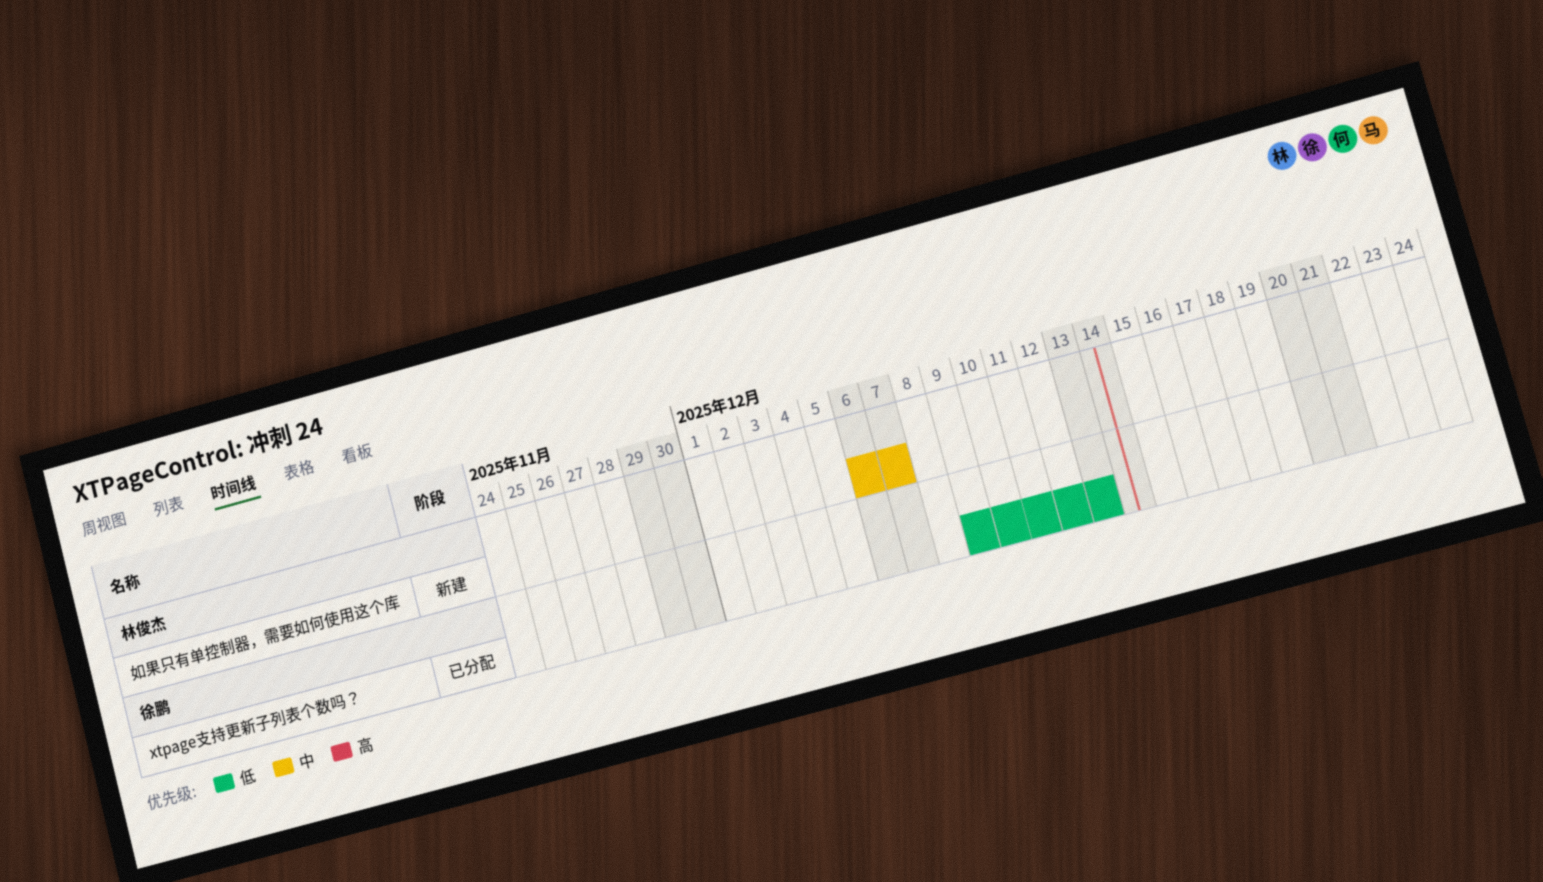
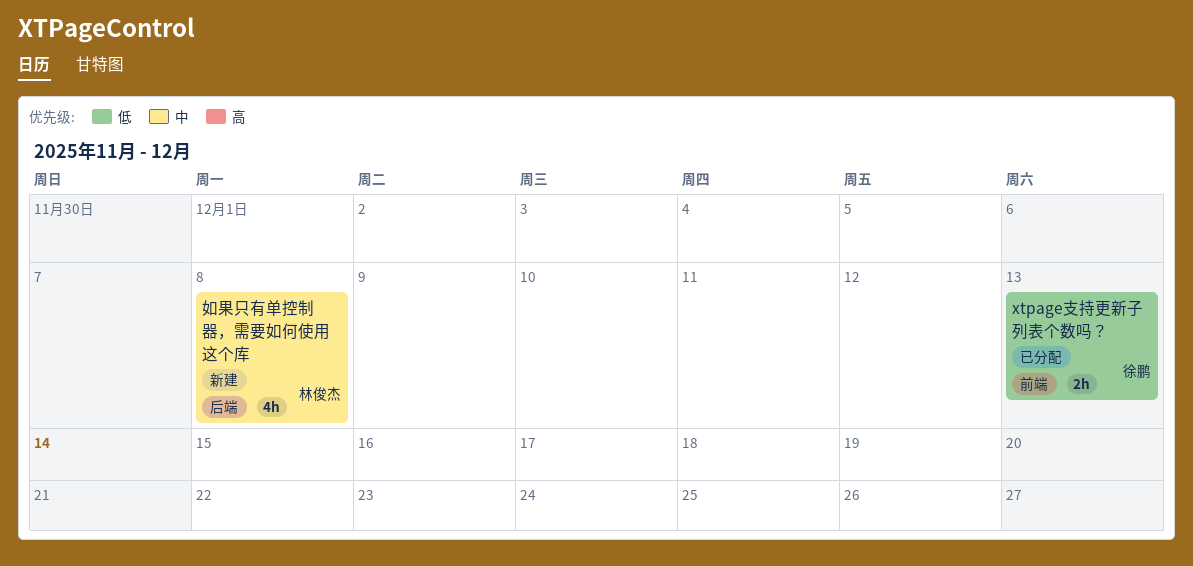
如果只有单控制器，需要如何使用这个库, due: Dec 7 -> Dec 8

